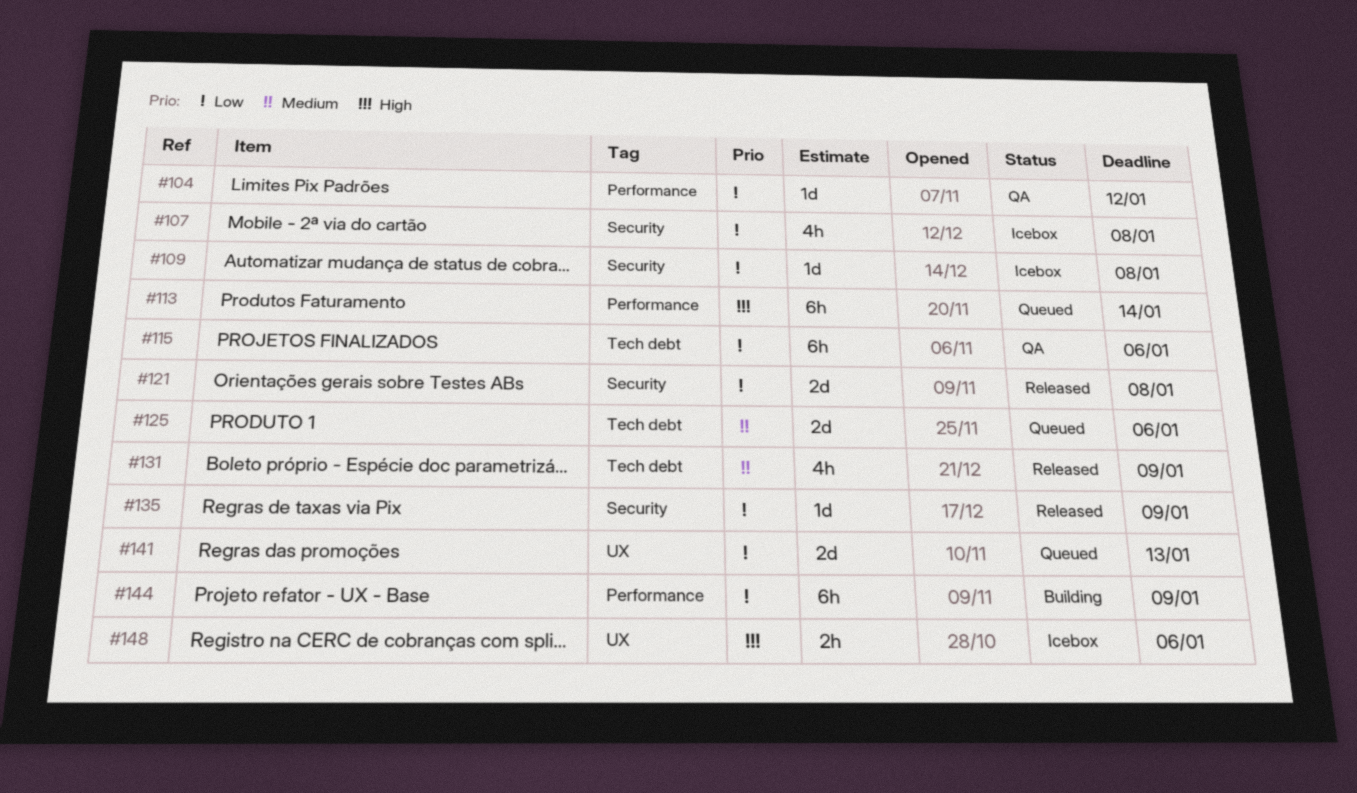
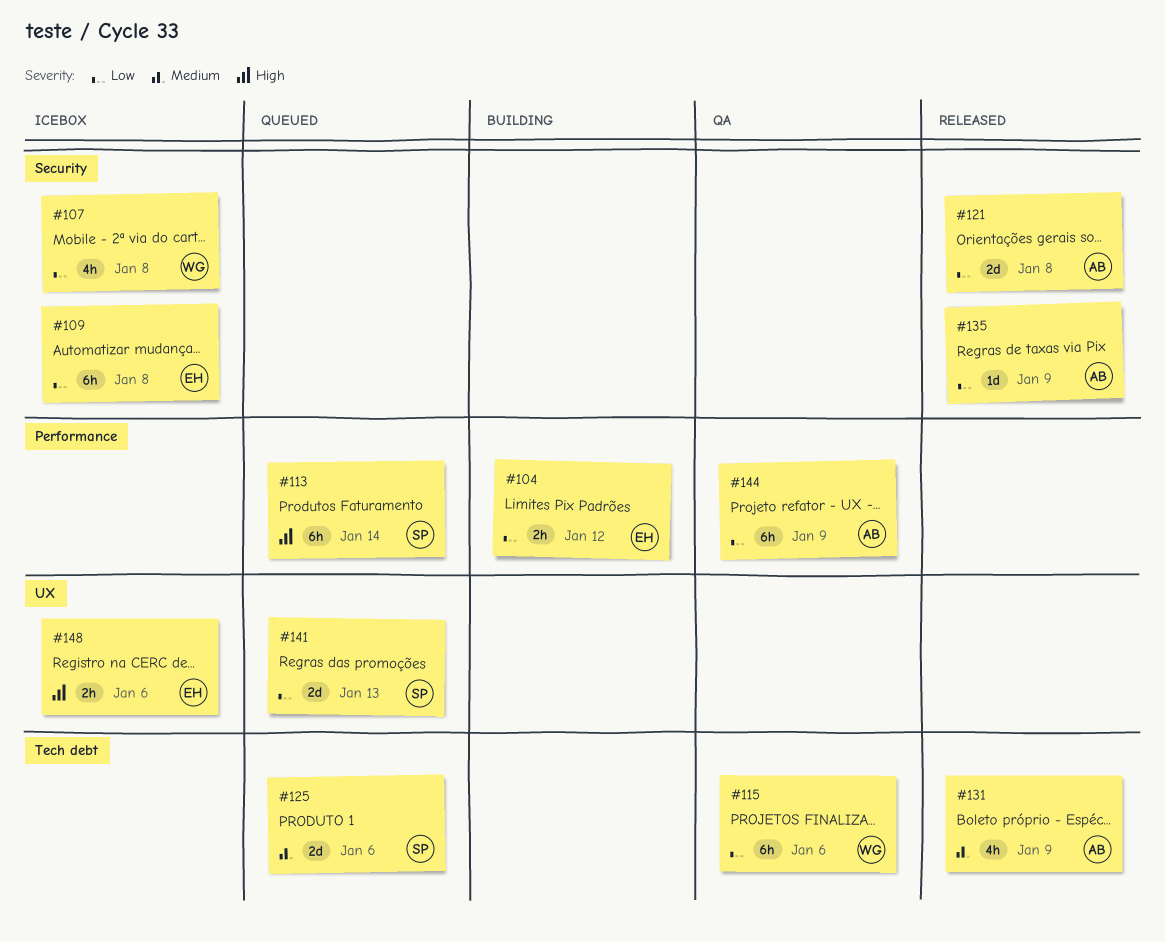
#104, status: QA -> Building
#104, estimate: 1d -> 2h
#109, estimate: 1d -> 6h
#144, status: Building -> QA

